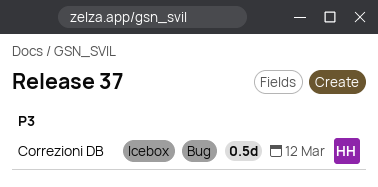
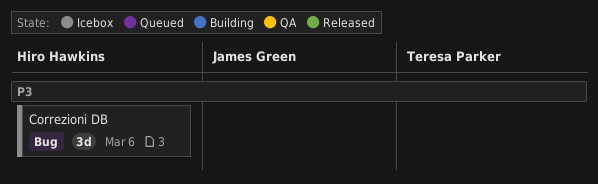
Correzioni DB, estimate: 0.5d -> 3d
Correzioni DB, due: Mar 12 -> Mar 6

